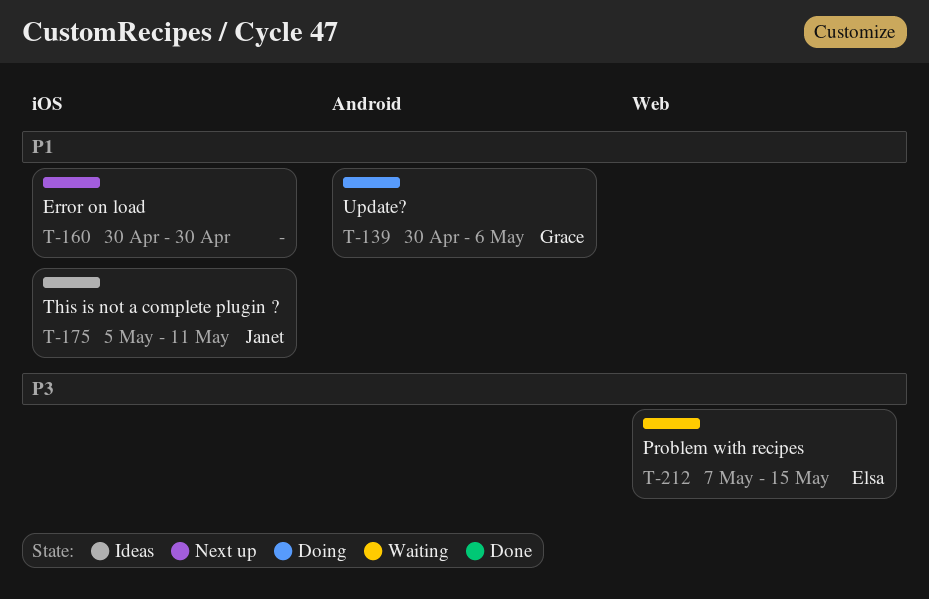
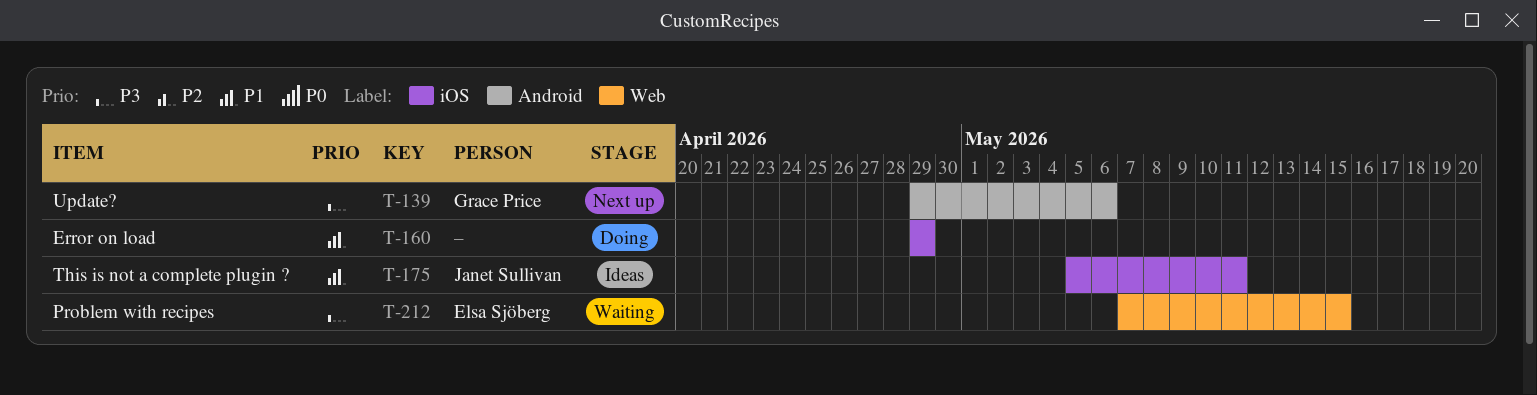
T-139, status: Doing -> Next up
T-139, priority: P1 -> P3
T-139, start: Apr 30 -> Apr 29
T-160, status: Next up -> Doing
T-160, start: Apr 30 -> Apr 29
T-160, due: Apr 30 -> Apr 29

